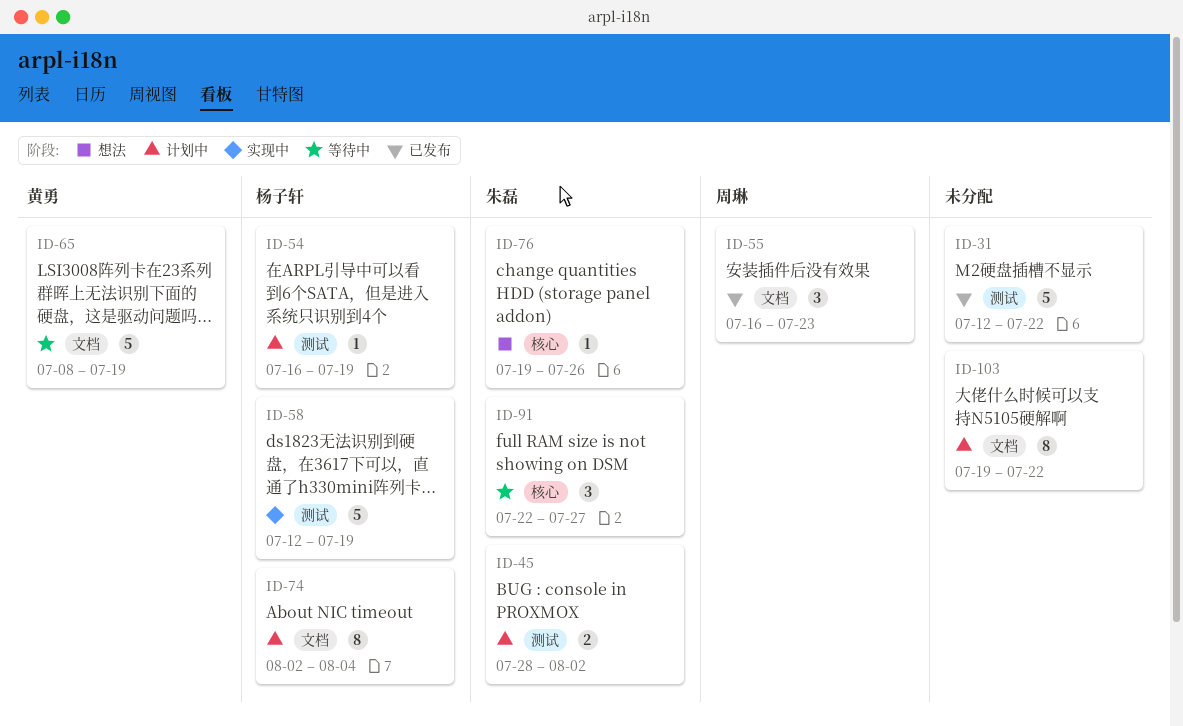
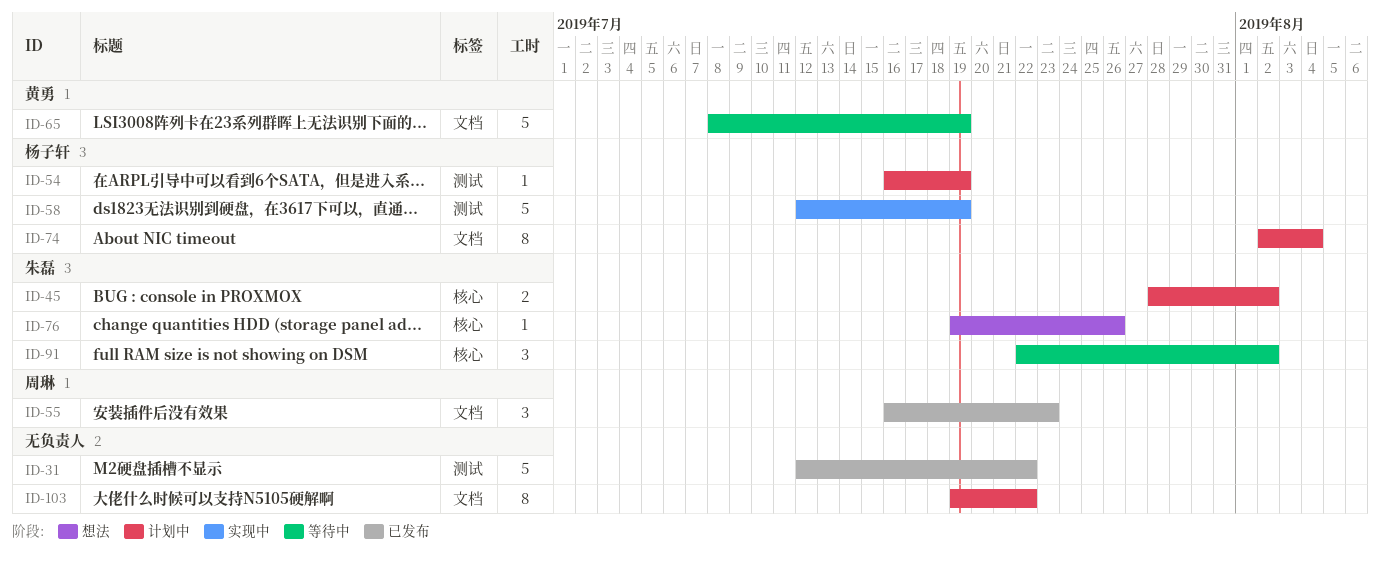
ID-45, label: 测试 -> 核心
ID-91, due: Jul 27 -> Aug 2

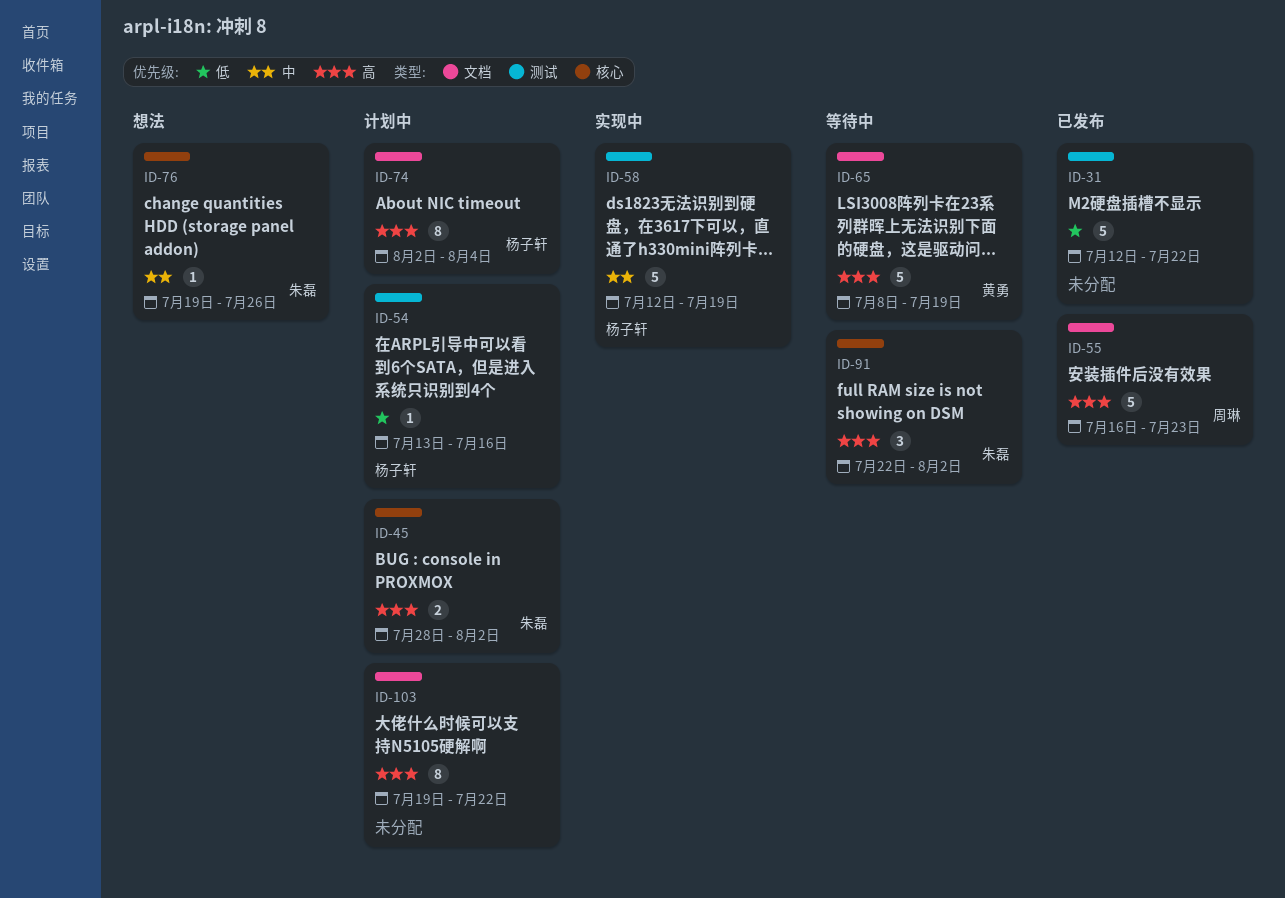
ID-54, start: Jul 16 -> Jul 13
ID-54, due: Jul 19 -> Jul 16
ID-55, estimate: 3 -> 5

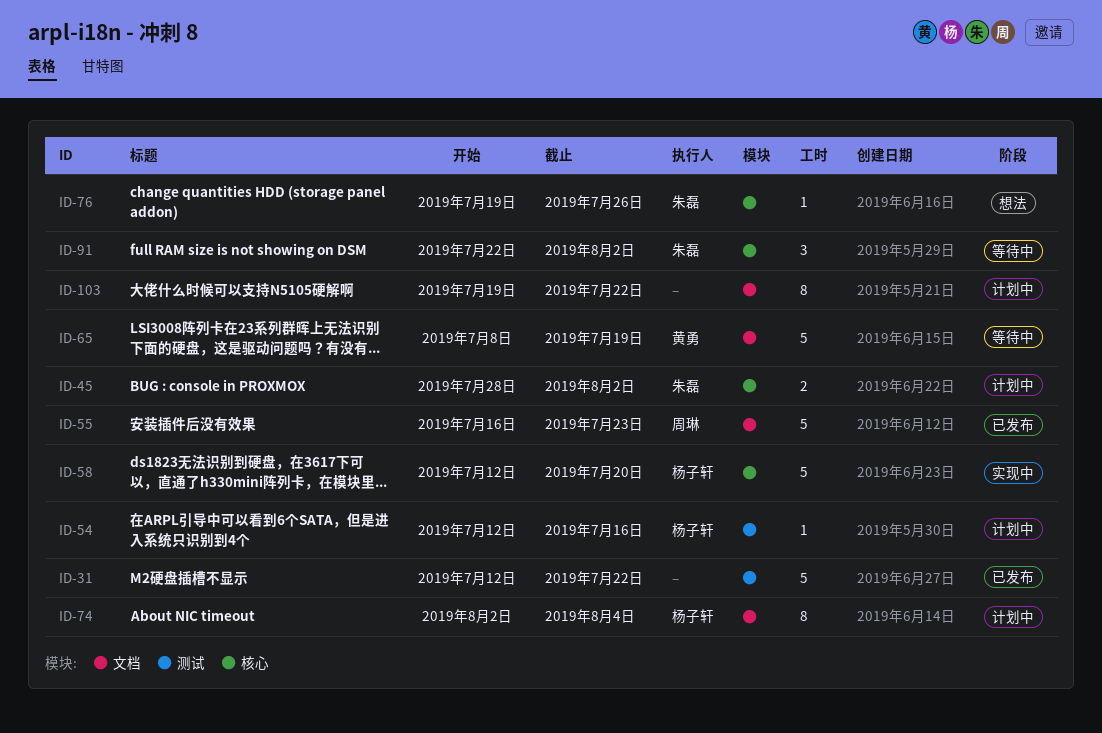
ID-54, start: Jul 13 -> Jul 12
ID-58, label: 测试 -> 核心
ID-58, due: Jul 19 -> Jul 20

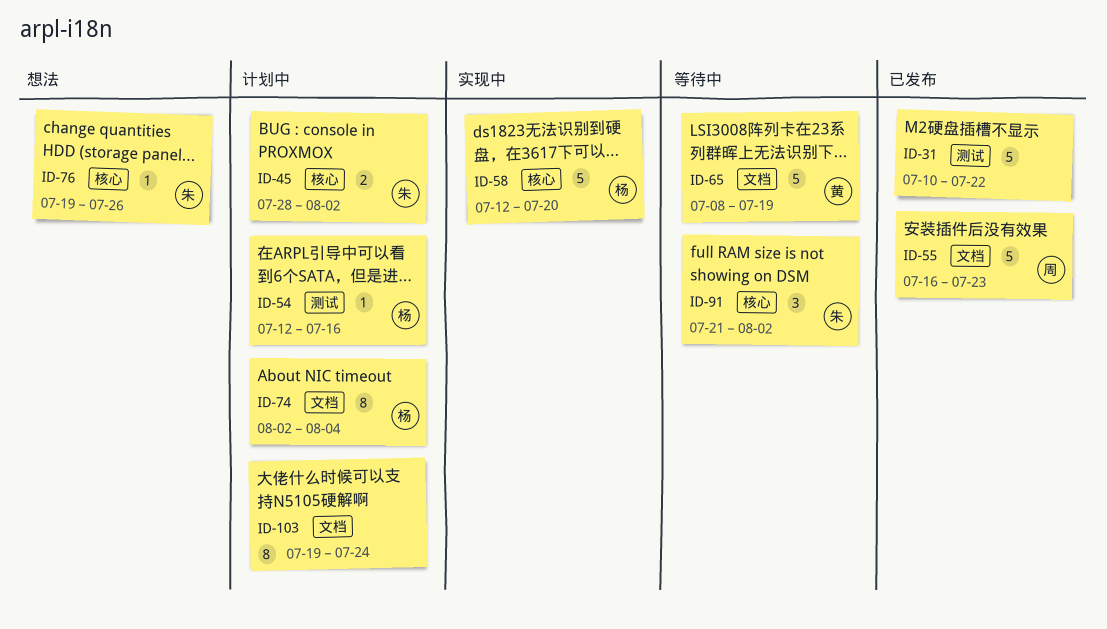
ID-31, start: Jul 12 -> Jul 10
ID-91, start: Jul 22 -> Jul 21
ID-103, due: Jul 22 -> Jul 24

